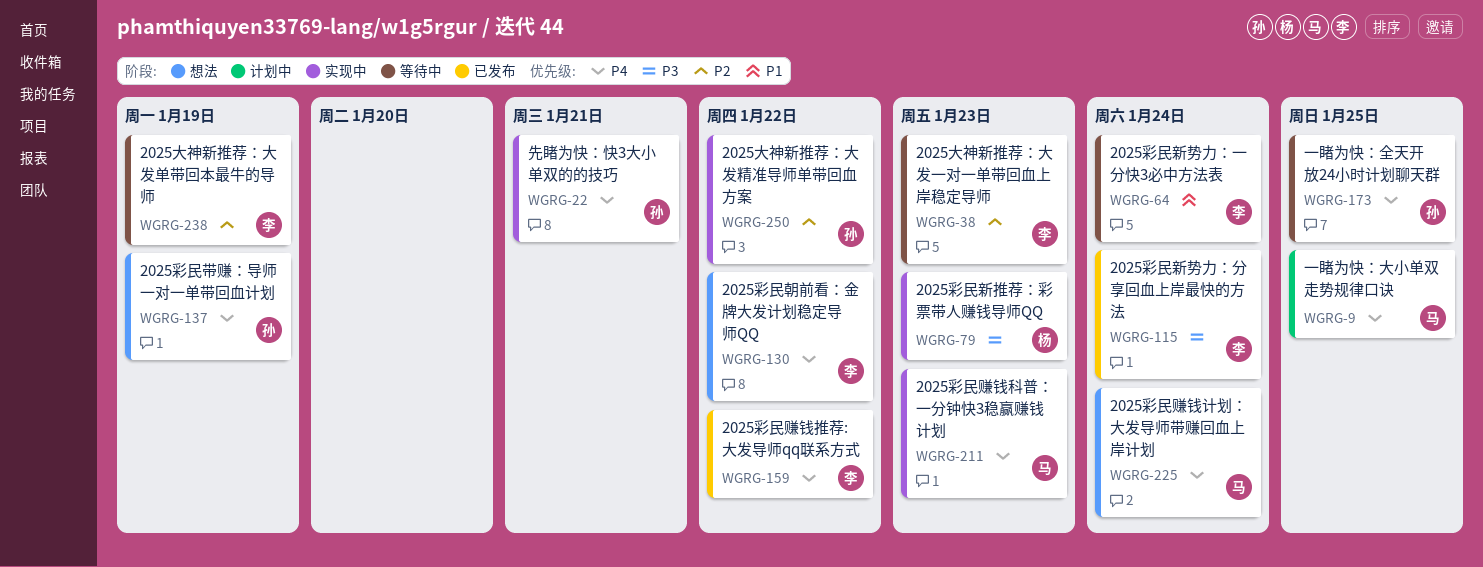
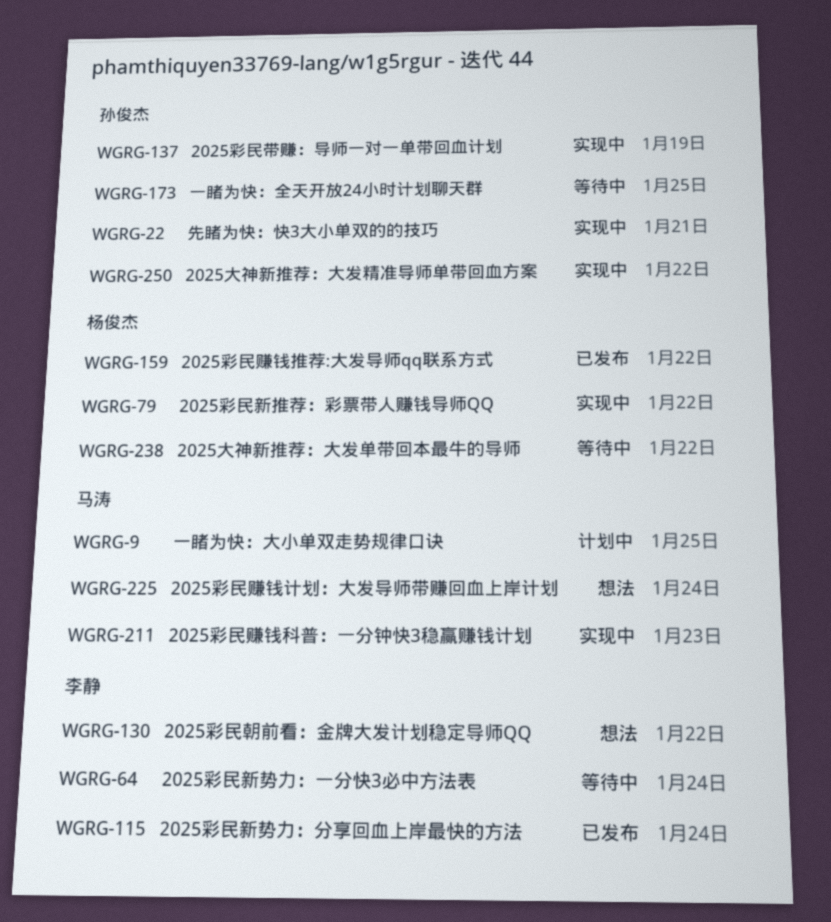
WGRG-38: present -> none
WGRG-79, due: Jan 23 -> Jan 22
WGRG-137, status: 想法 -> 实现中
WGRG-159, owner: 李静 -> 杨俊杰
WGRG-238, owner: 李静 -> 杨俊杰
WGRG-238, due: Jan 19 -> Jan 22

